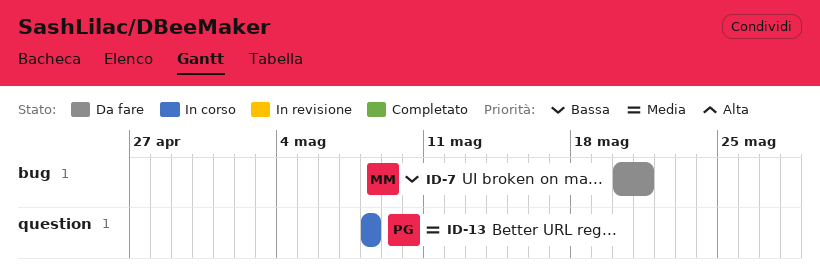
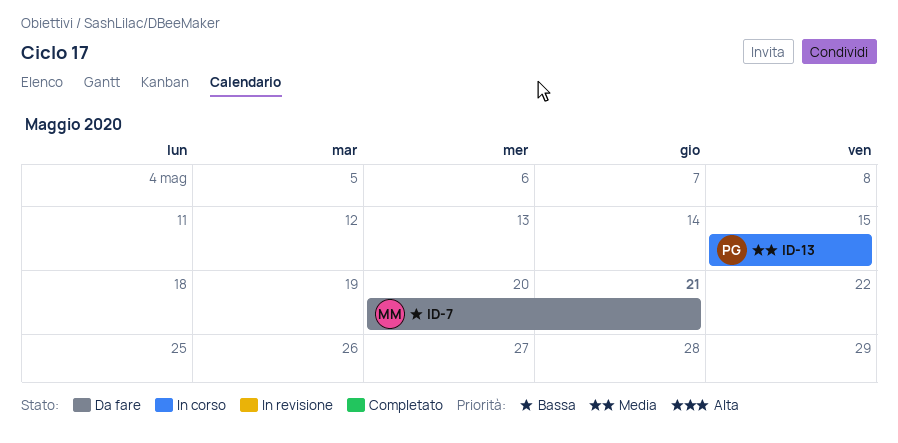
ID-13, start: May 8 -> May 15
ID-13, due: May 8 -> May 15

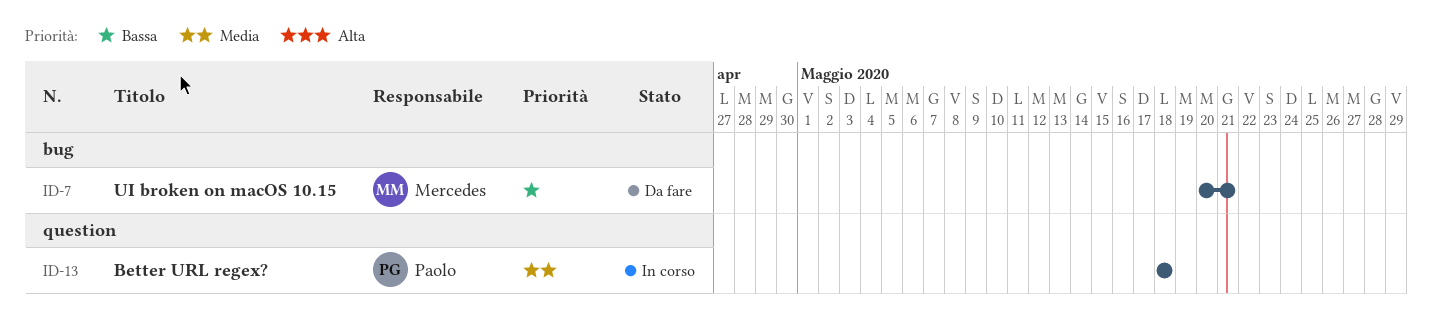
ID-13, start: May 15 -> May 18
ID-13, due: May 15 -> May 18

